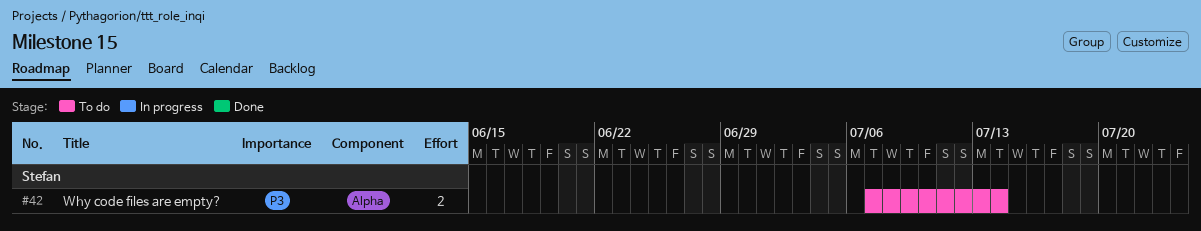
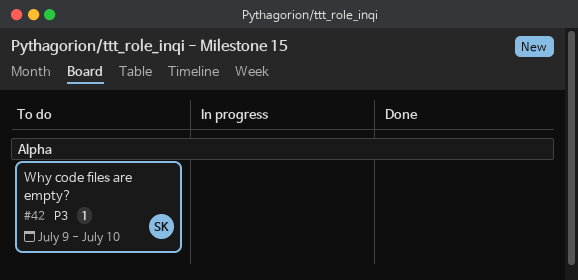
#42, estimate: 2 -> 1
#42, start: Jul 7 -> Jul 9
#42, due: Jul 14 -> Jul 10

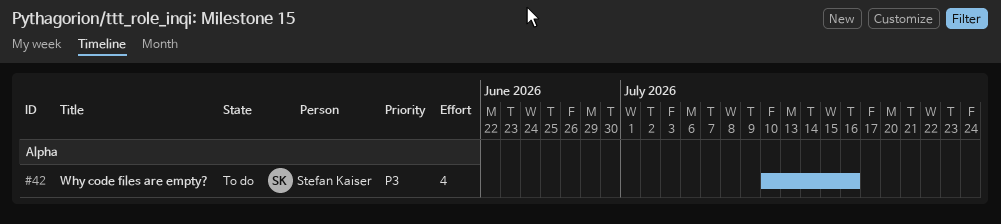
#42, estimate: 1 -> 4
#42, start: Jul 9 -> Jul 10
#42, due: Jul 10 -> Jul 16

